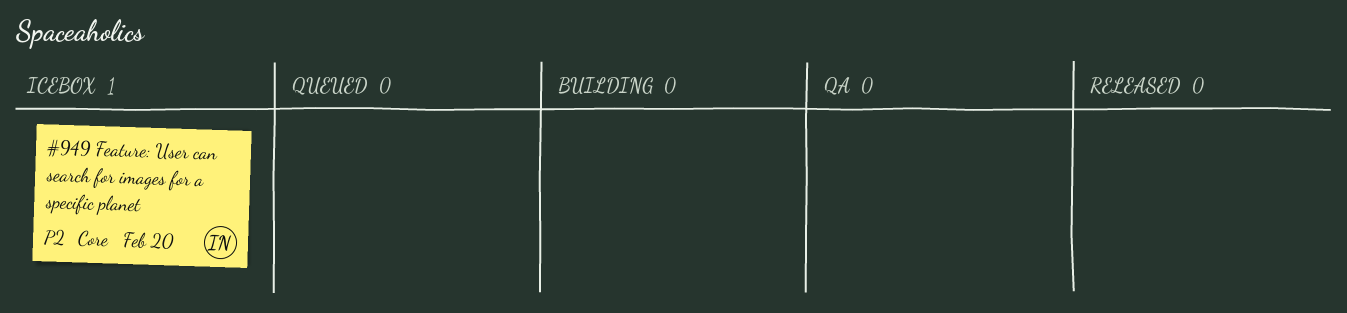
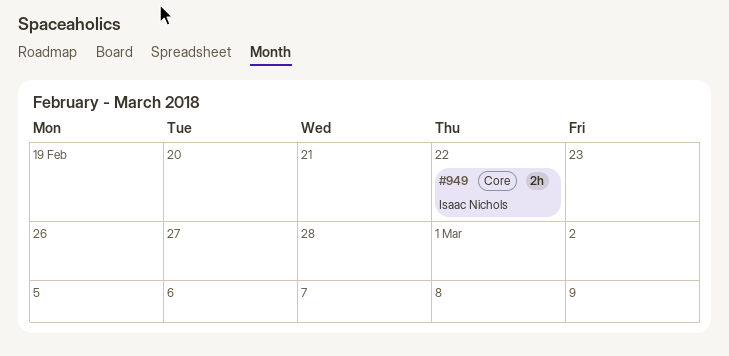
#949, due: Feb 20 -> Feb 22

